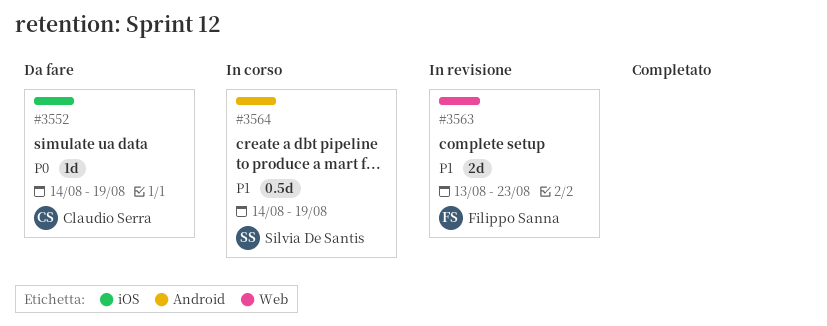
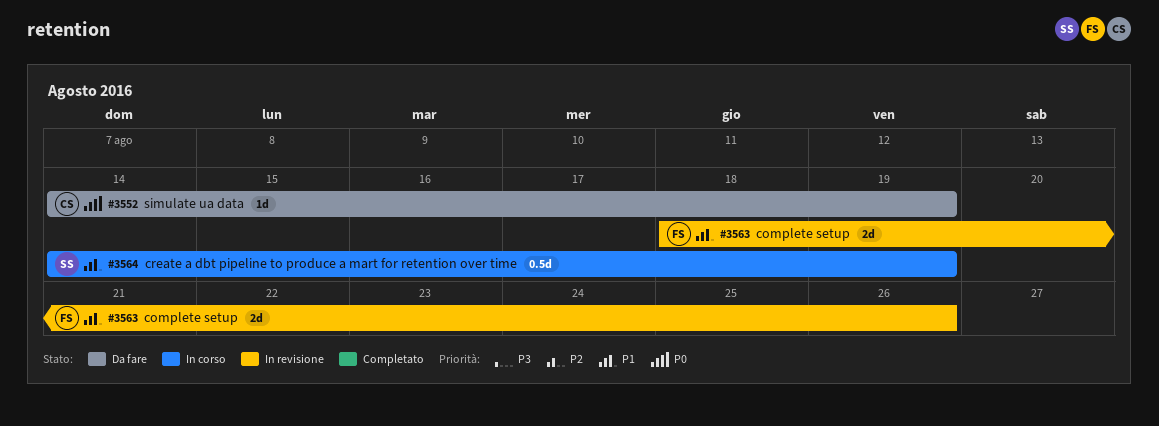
#3563, start: Aug 13 -> Aug 18
#3563, due: Aug 23 -> Aug 26

